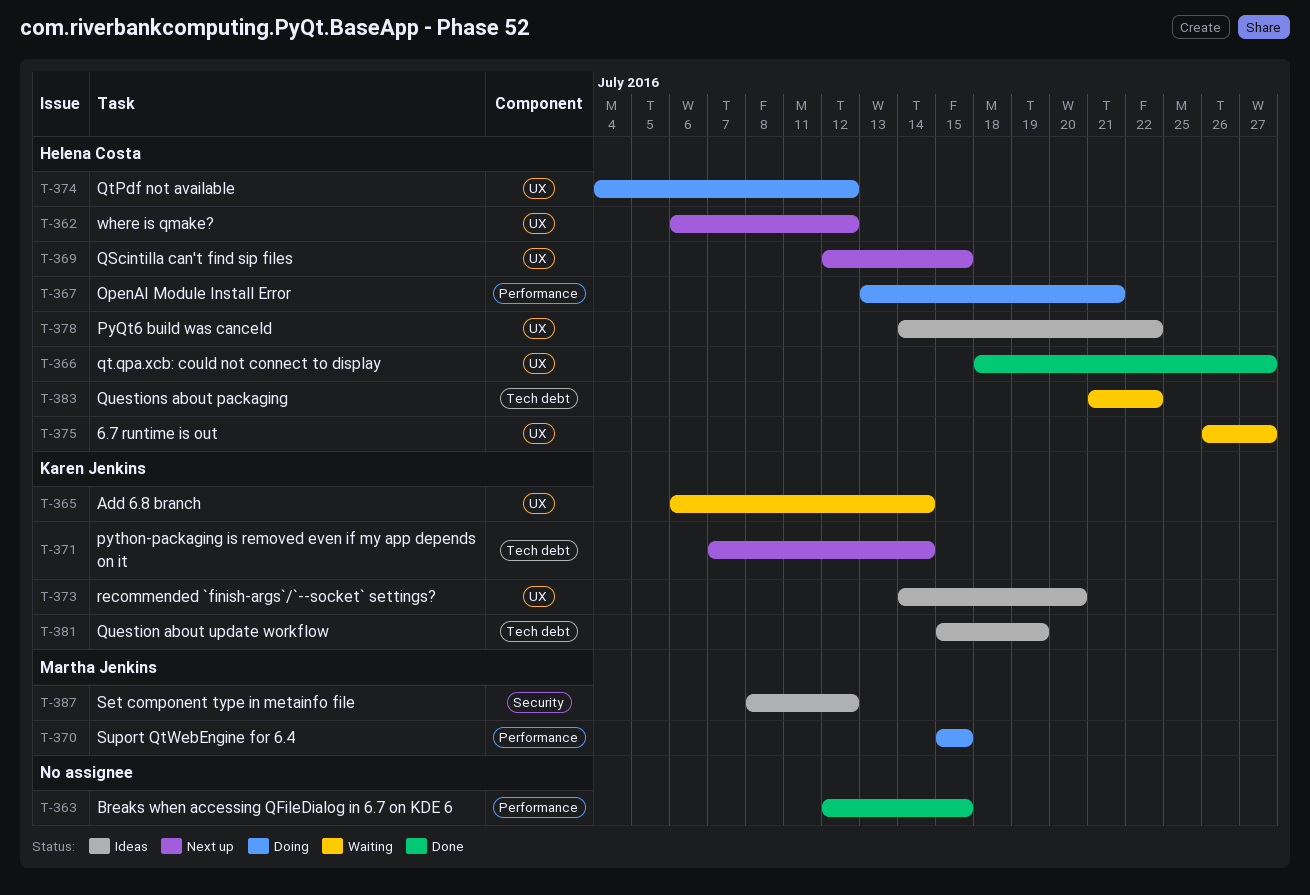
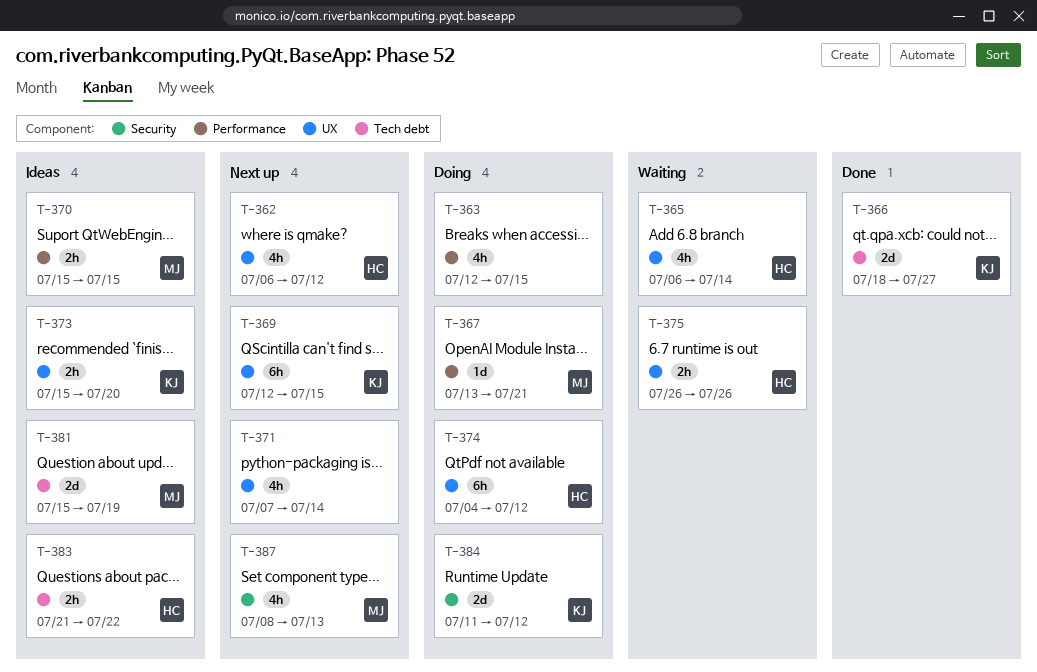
T-363, status: Done -> Doing
T-365, owner: Karen Jenkins -> Helena Costa
T-366, owner: Helena Costa -> Karen Jenkins
T-366, label: UX -> Tech debt
T-367, owner: Helena Costa -> Martha Jenkins
T-369, owner: Helena Costa -> Karen Jenkins
T-370, status: Doing -> Ideas
T-371, owner: Karen Jenkins -> none
T-371, label: Tech debt -> UX
T-373, start: Jul 14 -> Jul 15
T-375, due: Jul 27 -> Jul 26
T-378: present -> none
T-381, owner: Karen Jenkins -> Martha Jenkins
T-383, status: Waiting -> Ideas
T-384: none -> present
T-387, status: Ideas -> Next up
T-387, due: Jul 12 -> Jul 13

